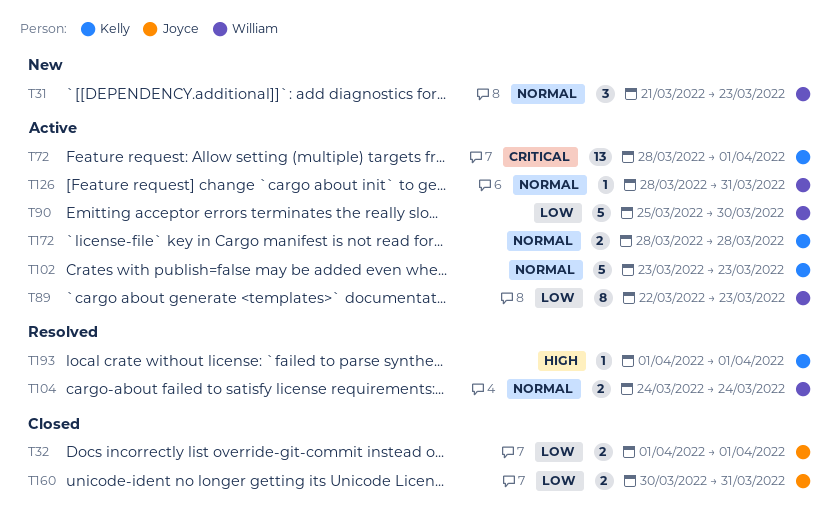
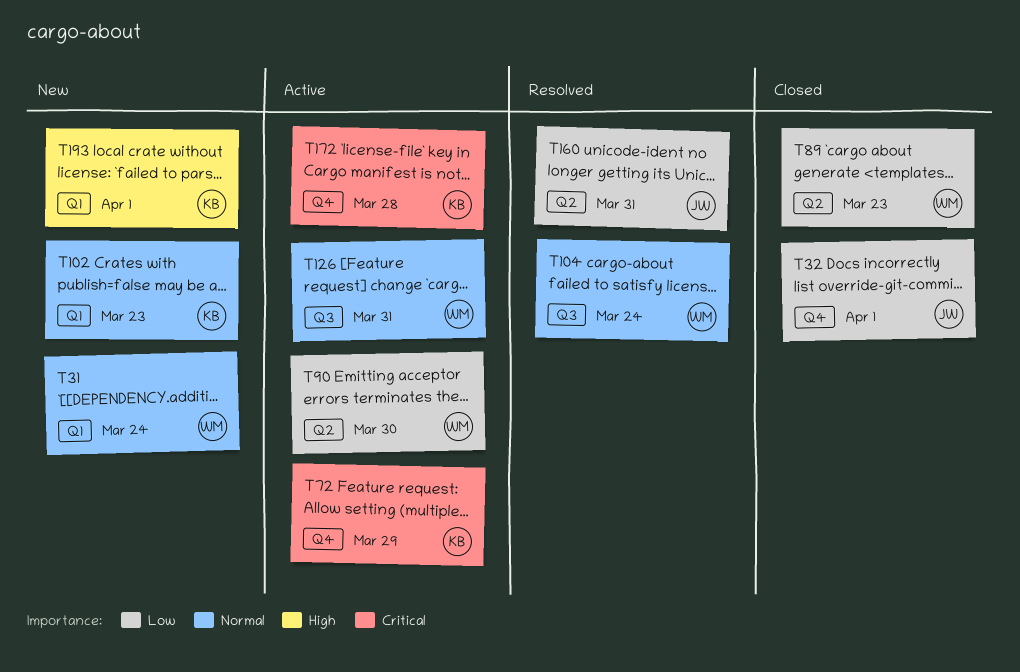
T31, due: Mar 23 -> Mar 24
T72, due: Apr 1 -> Mar 29
T89, status: Active -> Closed
T102, status: Active -> New
T160, status: Closed -> Resolved
T172, priority: Normal -> Critical
T193, status: Resolved -> New

